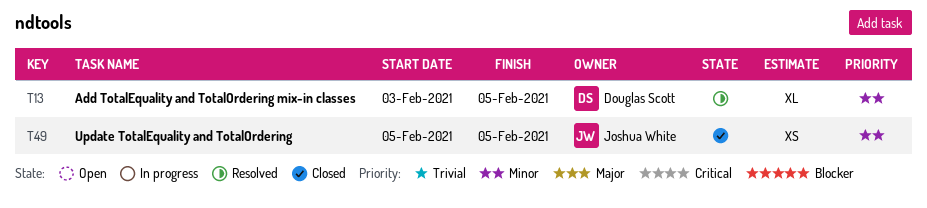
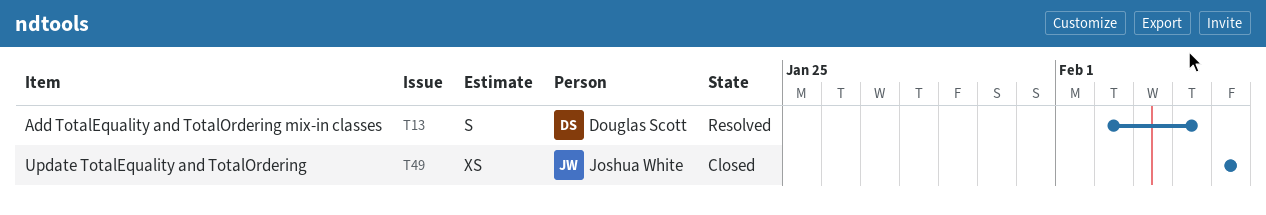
T13, estimate: XL -> S
T13, start: Feb 3 -> Feb 2
T13, due: Feb 5 -> Feb 4

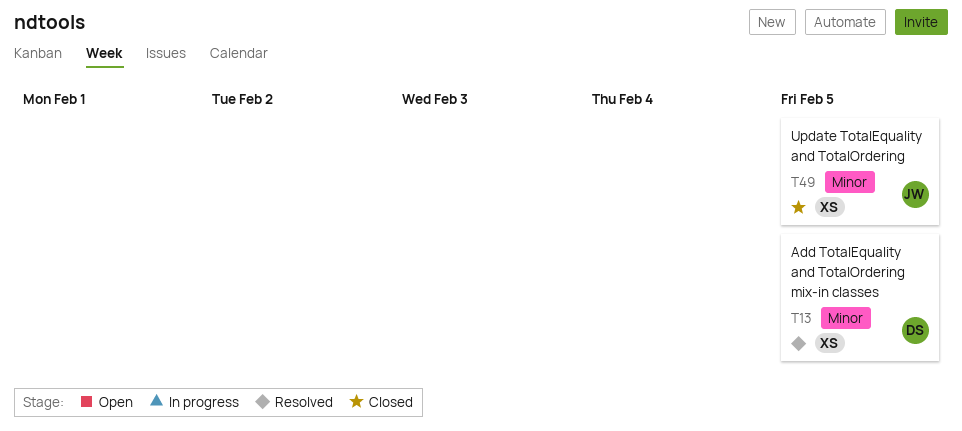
T13, estimate: S -> XS
T13, due: Feb 4 -> Feb 5

